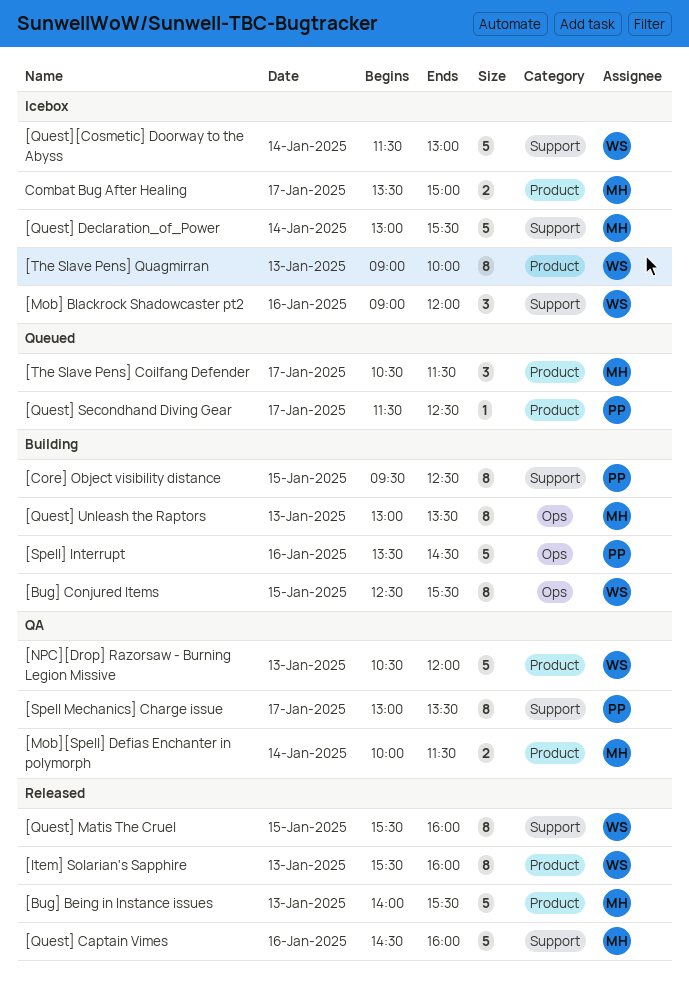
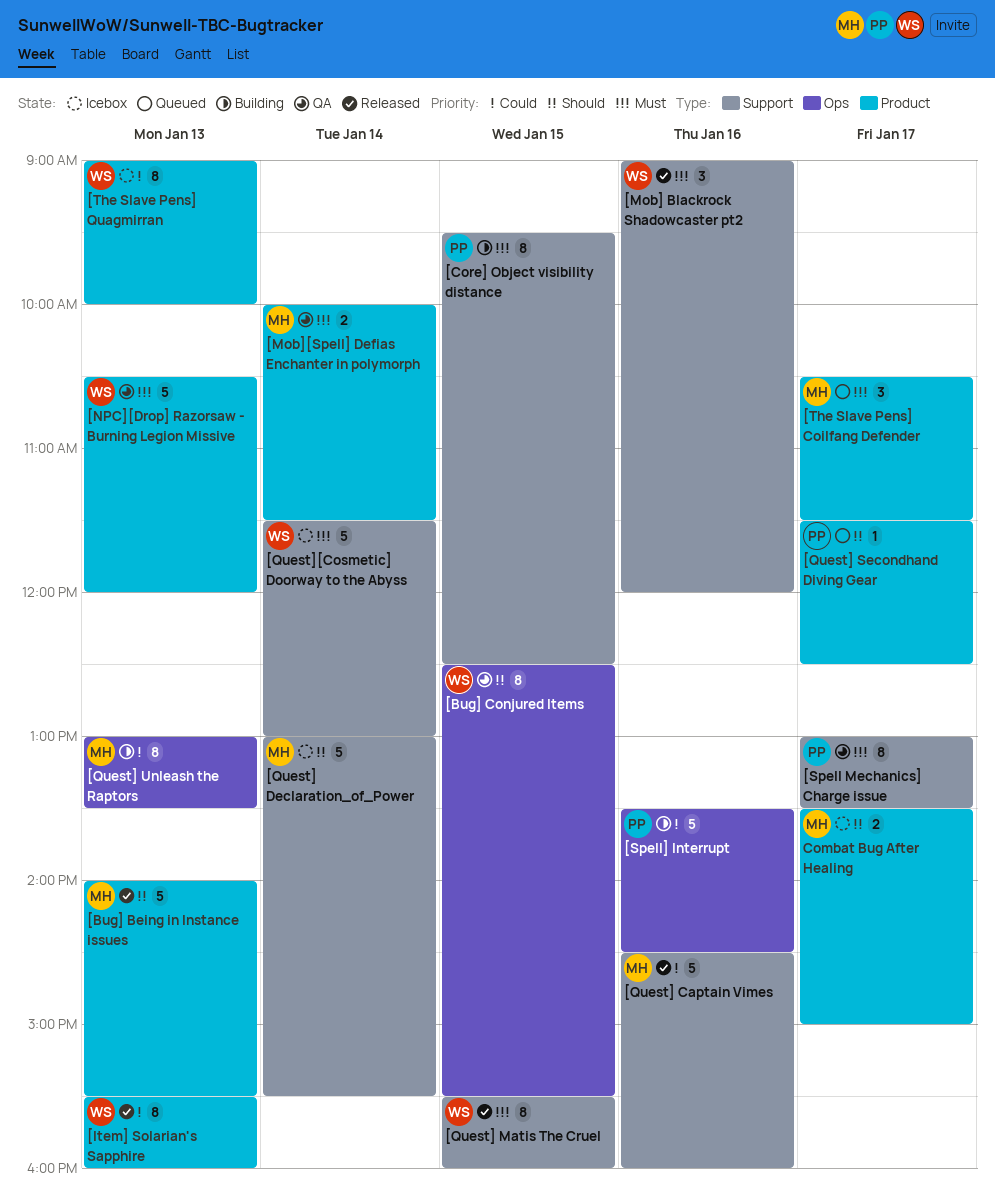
[Bug] Conjured Items, status: Building -> QA
[Mob] Blackrock Shadowcaster pt2, status: Icebox -> Released

